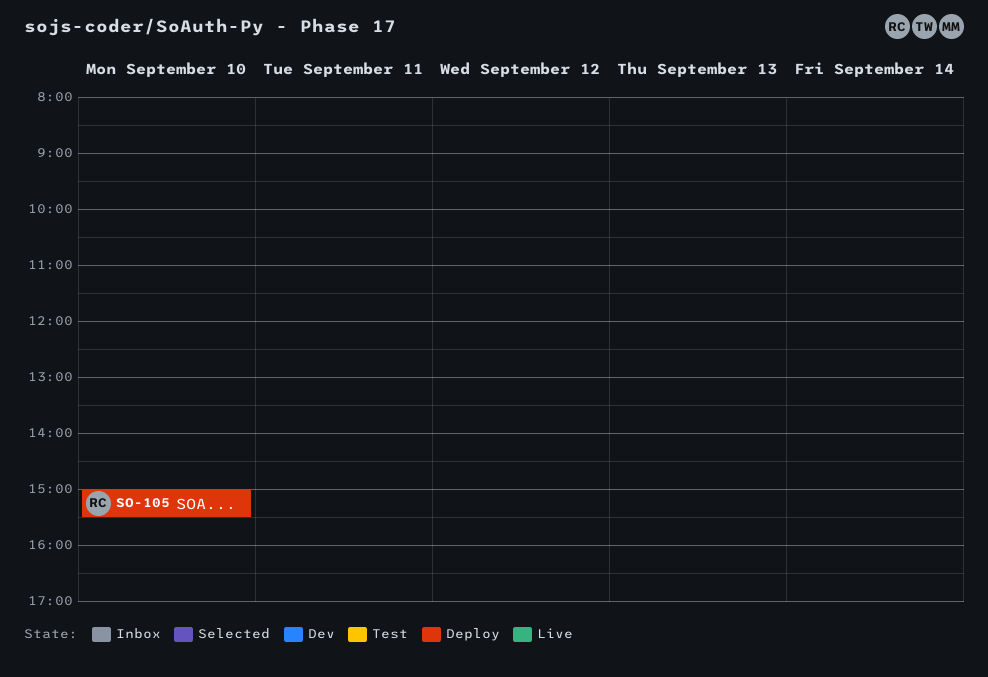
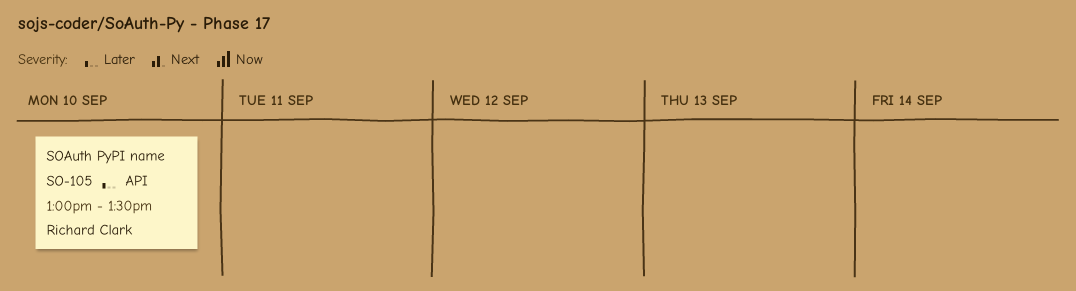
SO-105, begins: 15:00 -> 13:00
SO-105, ends: 15:30 -> 13:30

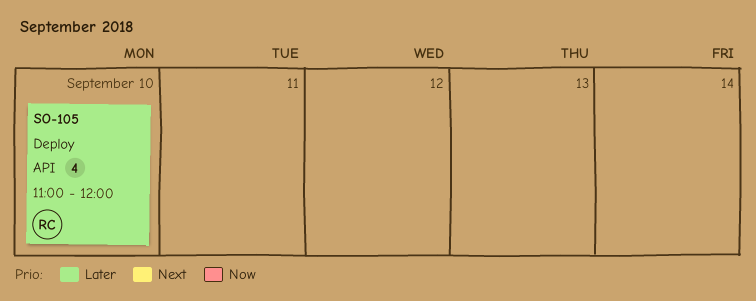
SO-105, begins: 13:00 -> 11:00
SO-105, ends: 13:30 -> 12:00

